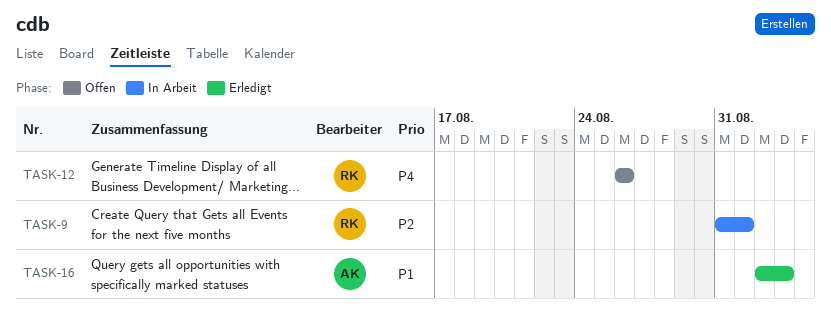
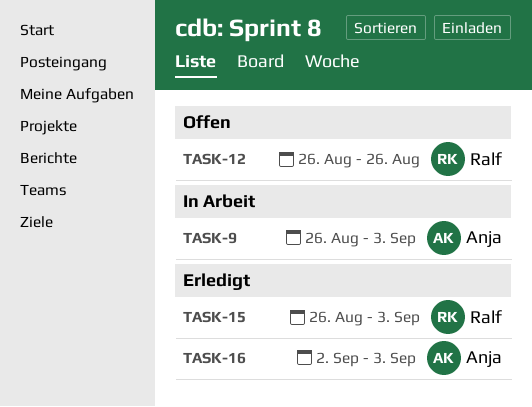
TASK-9, owner: Ralf -> Anja
TASK-9, start: Aug 31 -> Aug 26
TASK-9, due: Sep 1 -> Sep 3
TASK-15: none -> present

